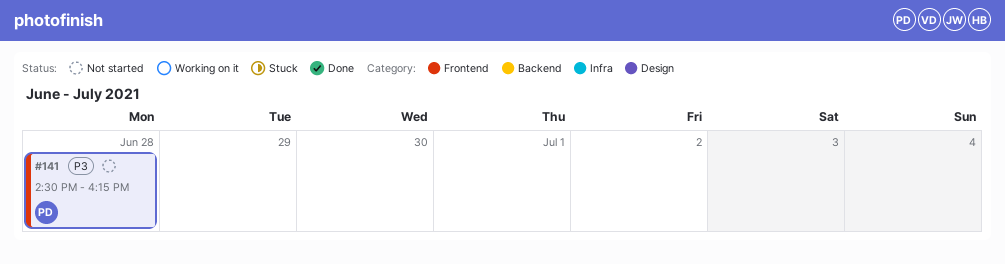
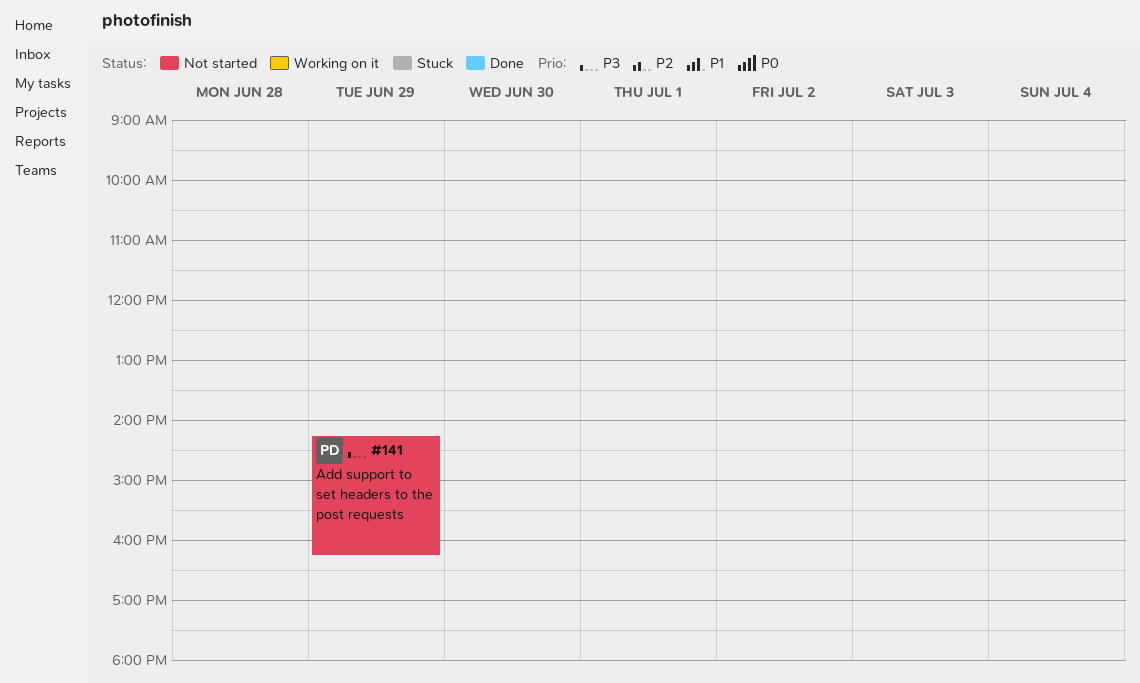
#141, day: Jun 28 -> Jun 29
#141, begins: 14:30 -> 14:15

